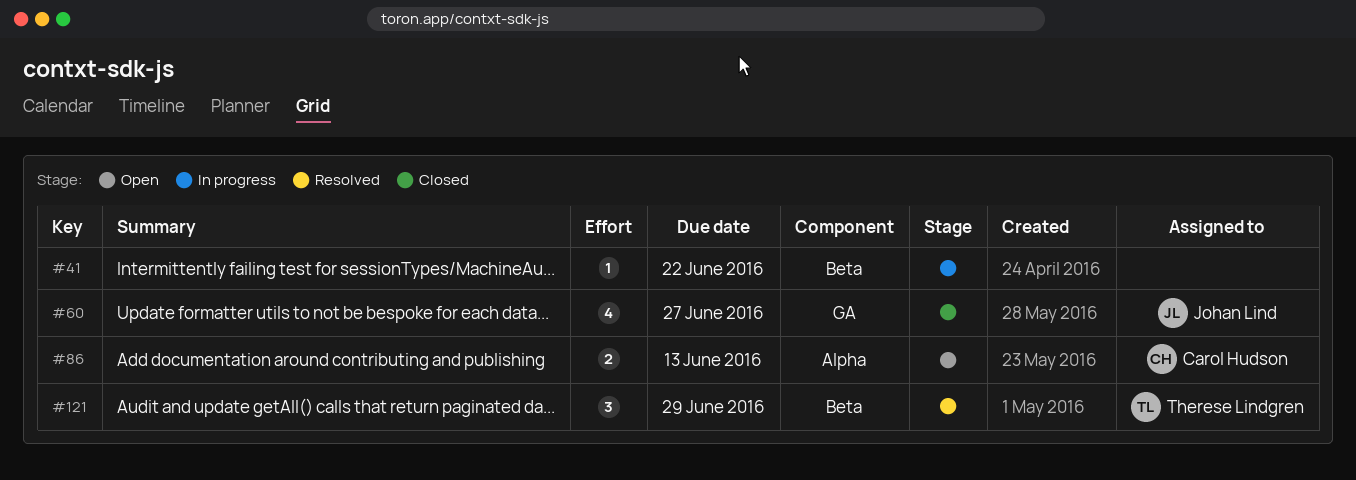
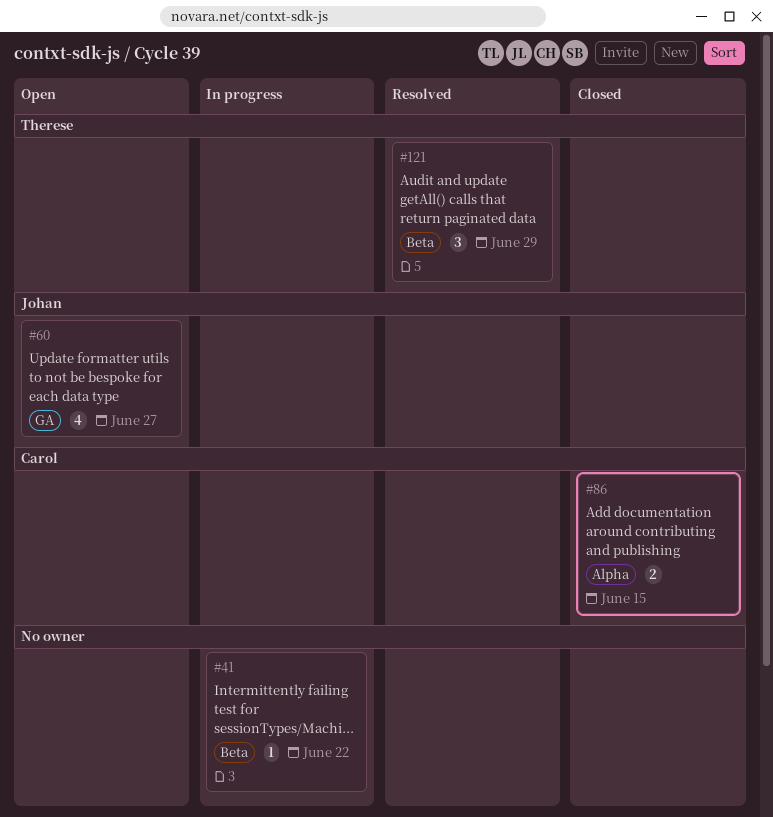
#60, status: Closed -> Open
#86, status: Open -> Closed
#86, due: Jun 13 -> Jun 15

